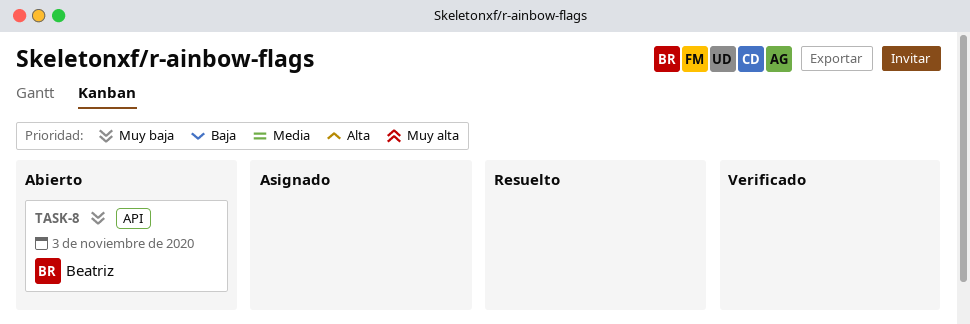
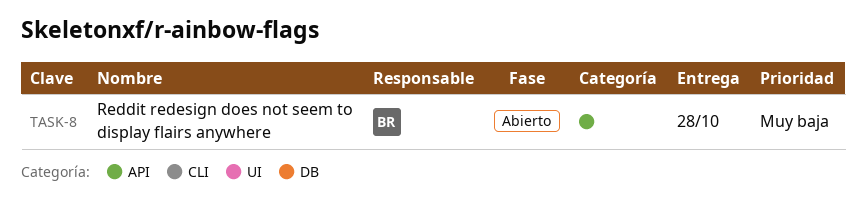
TASK-8, due: Nov 3 -> Oct 28

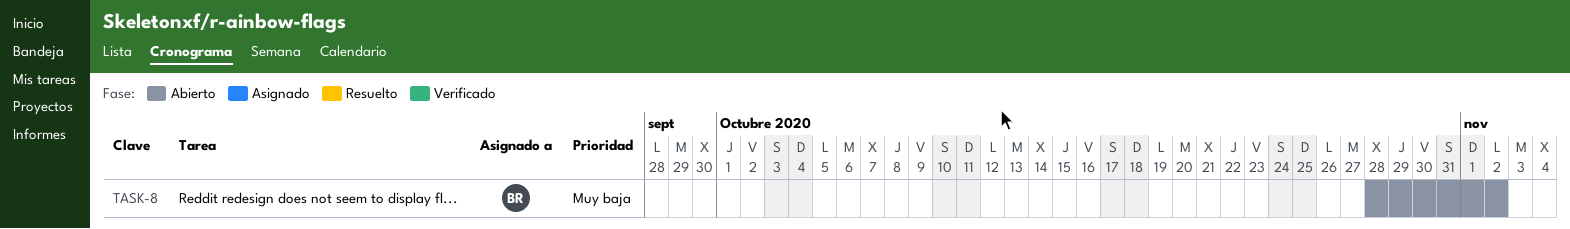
TASK-8, due: Oct 28 -> Nov 2

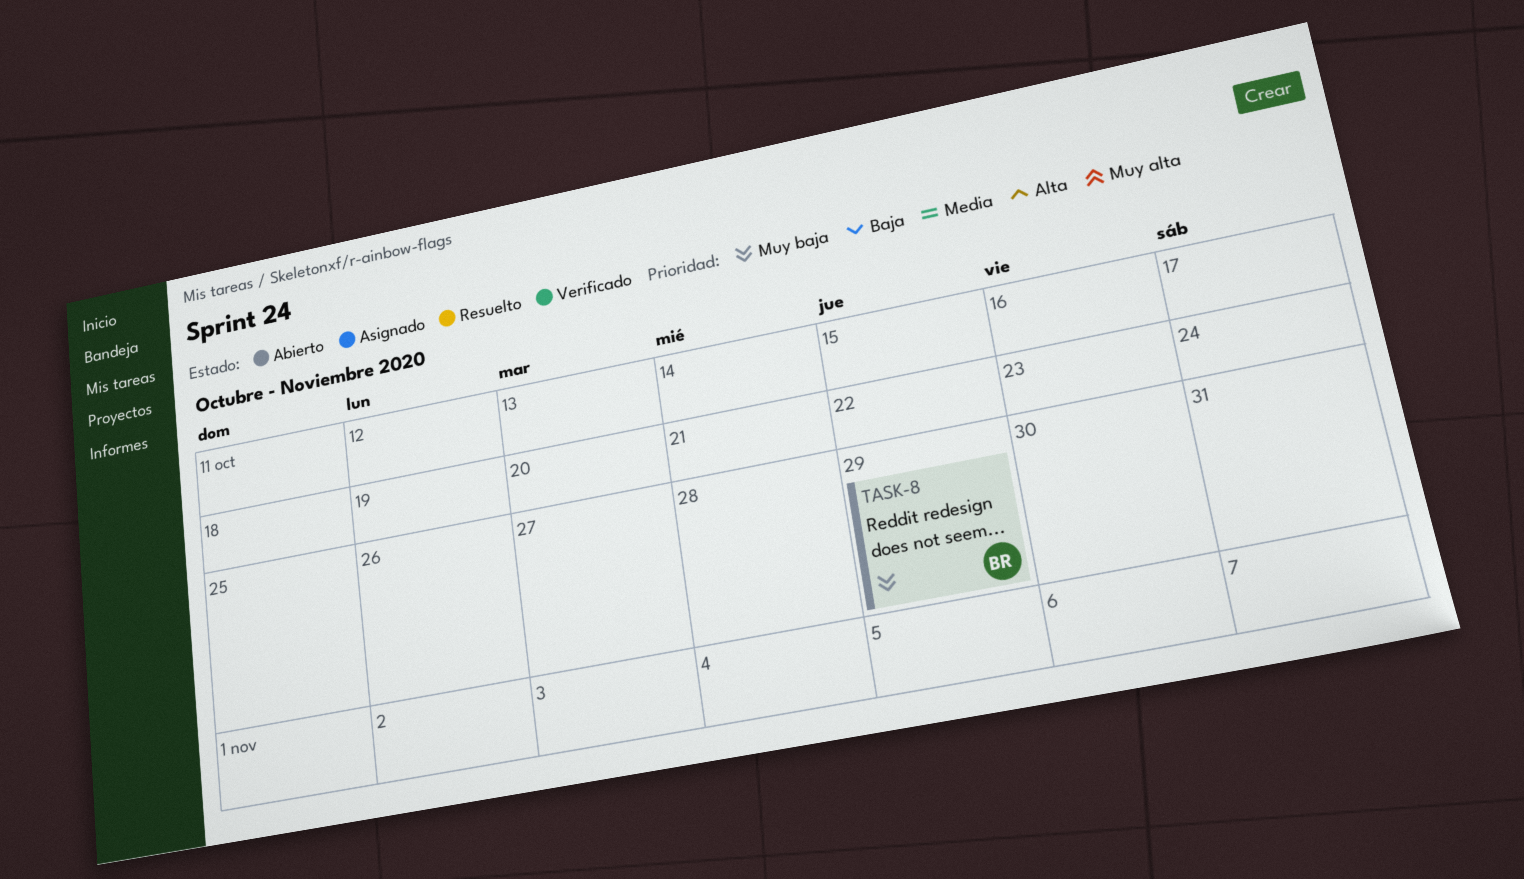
TASK-8, due: Nov 2 -> Oct 29

